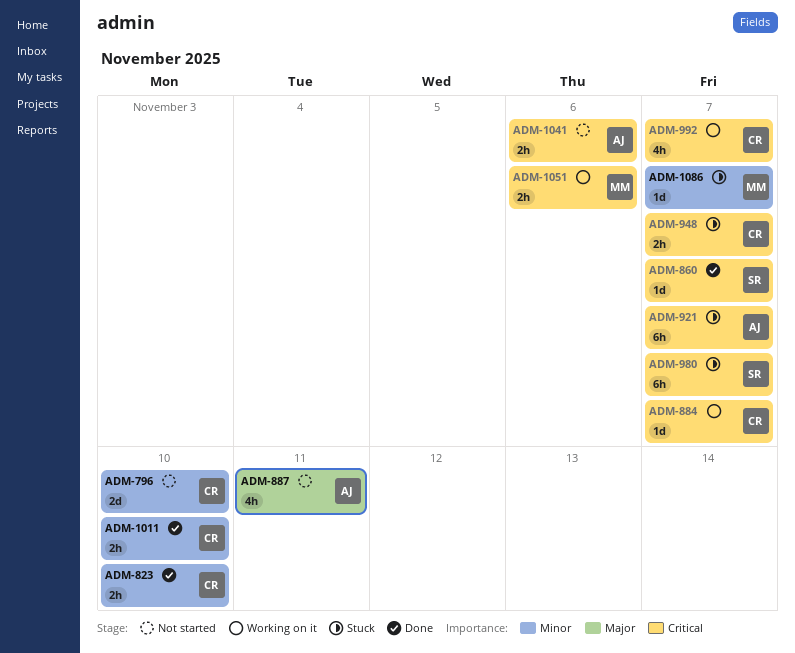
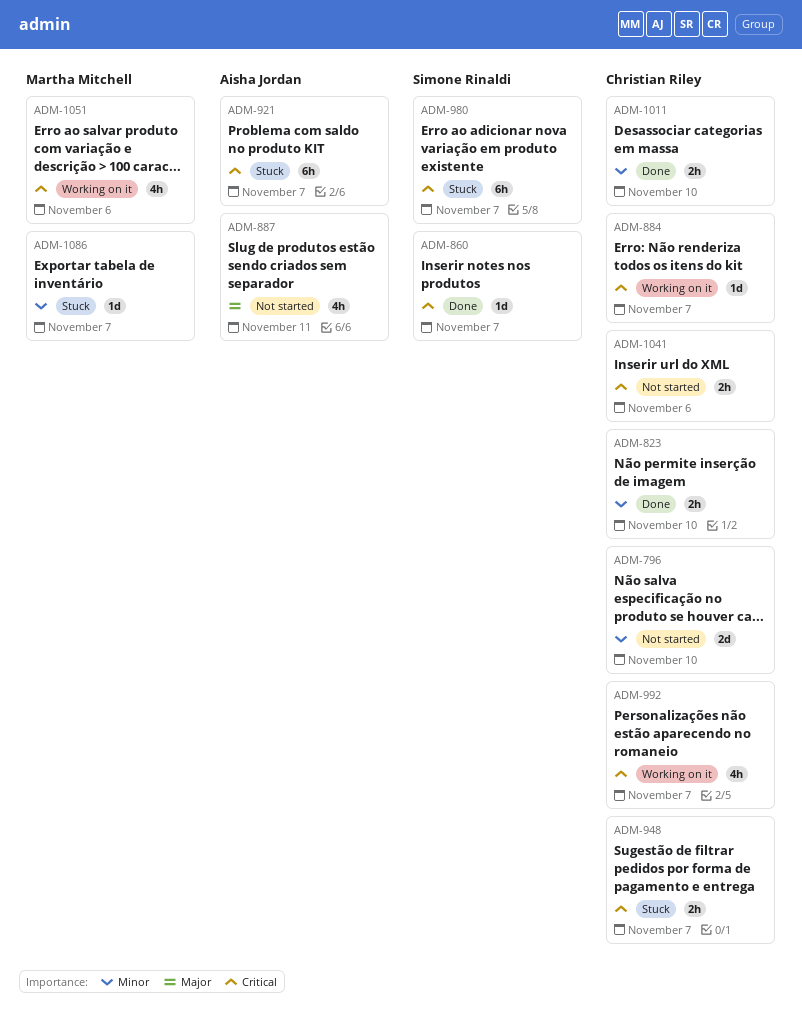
ADM-1041, owner: Aisha Jordan -> Christian Riley
ADM-1051, estimate: 2h -> 4h

